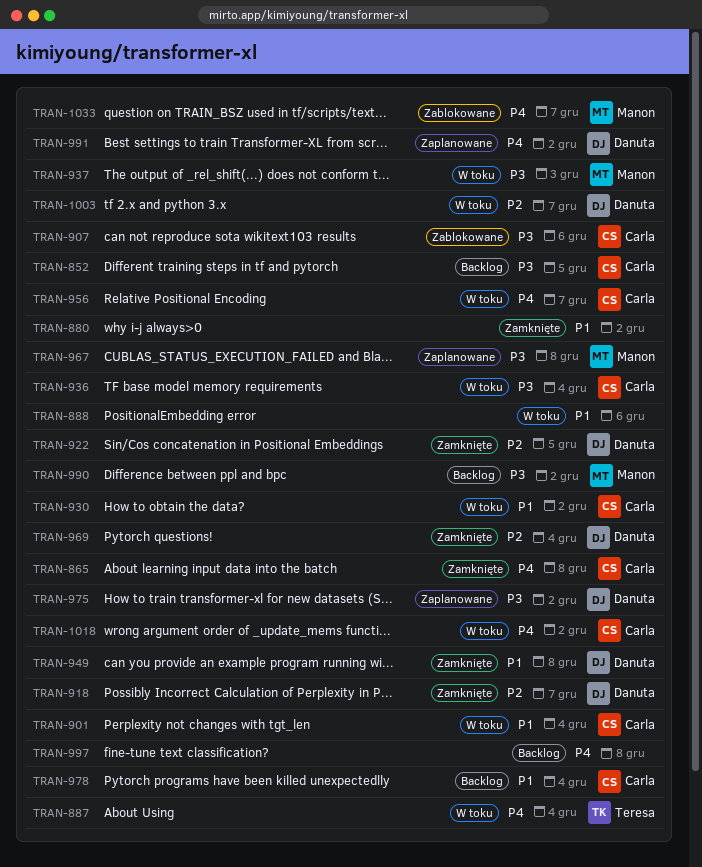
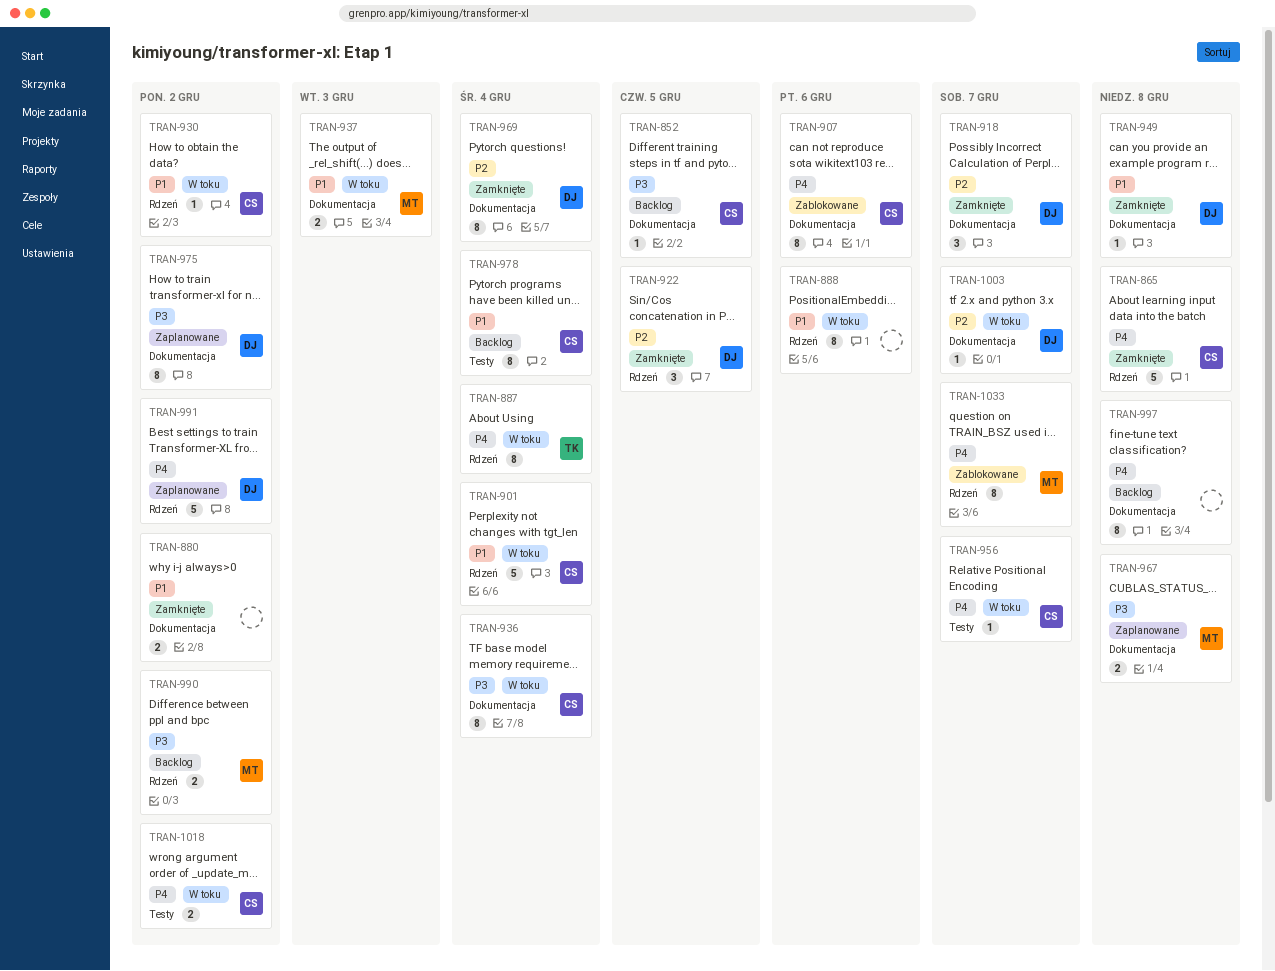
TRAN-907, priority: P3 -> P4
TRAN-937, priority: P3 -> P1

